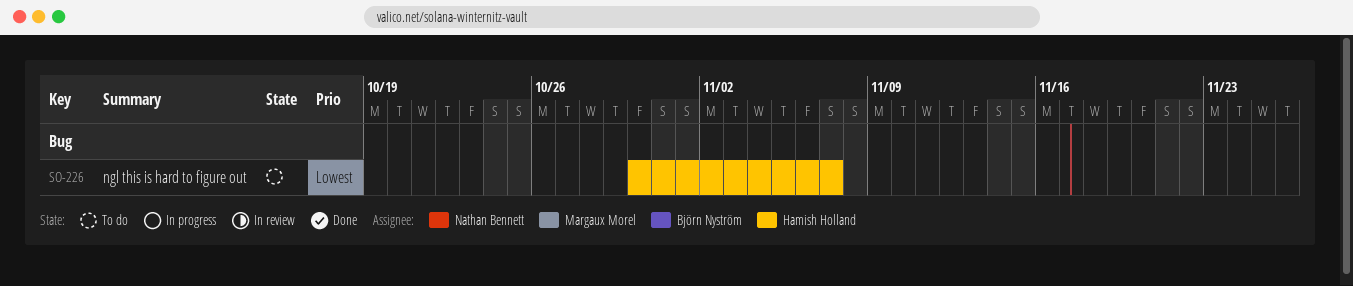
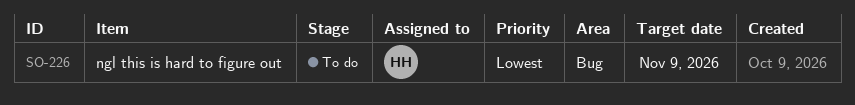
SO-226, due: Nov 7 -> Nov 9

